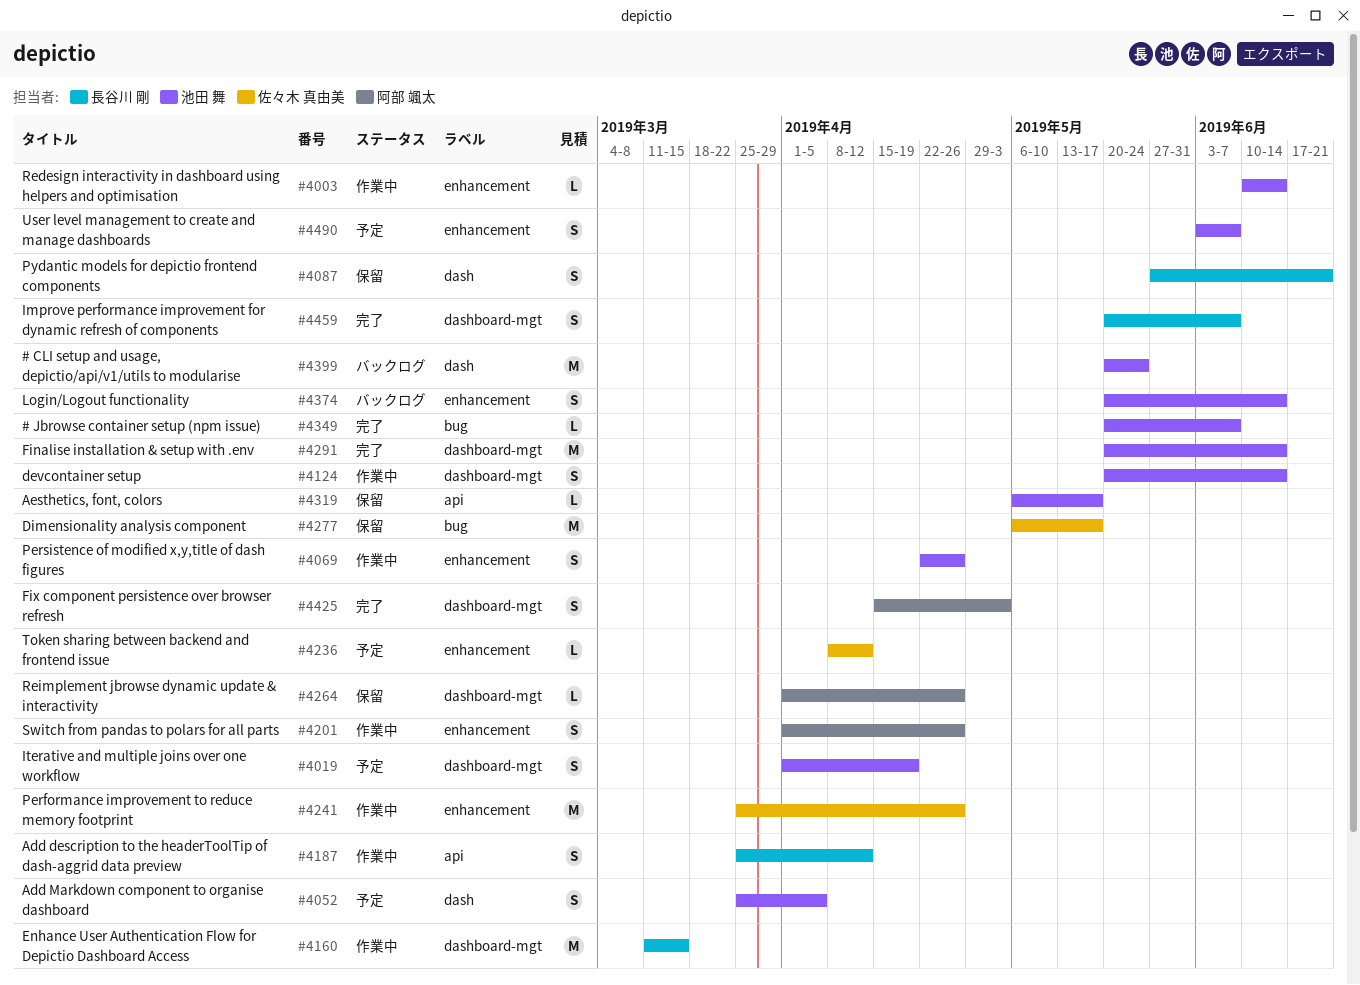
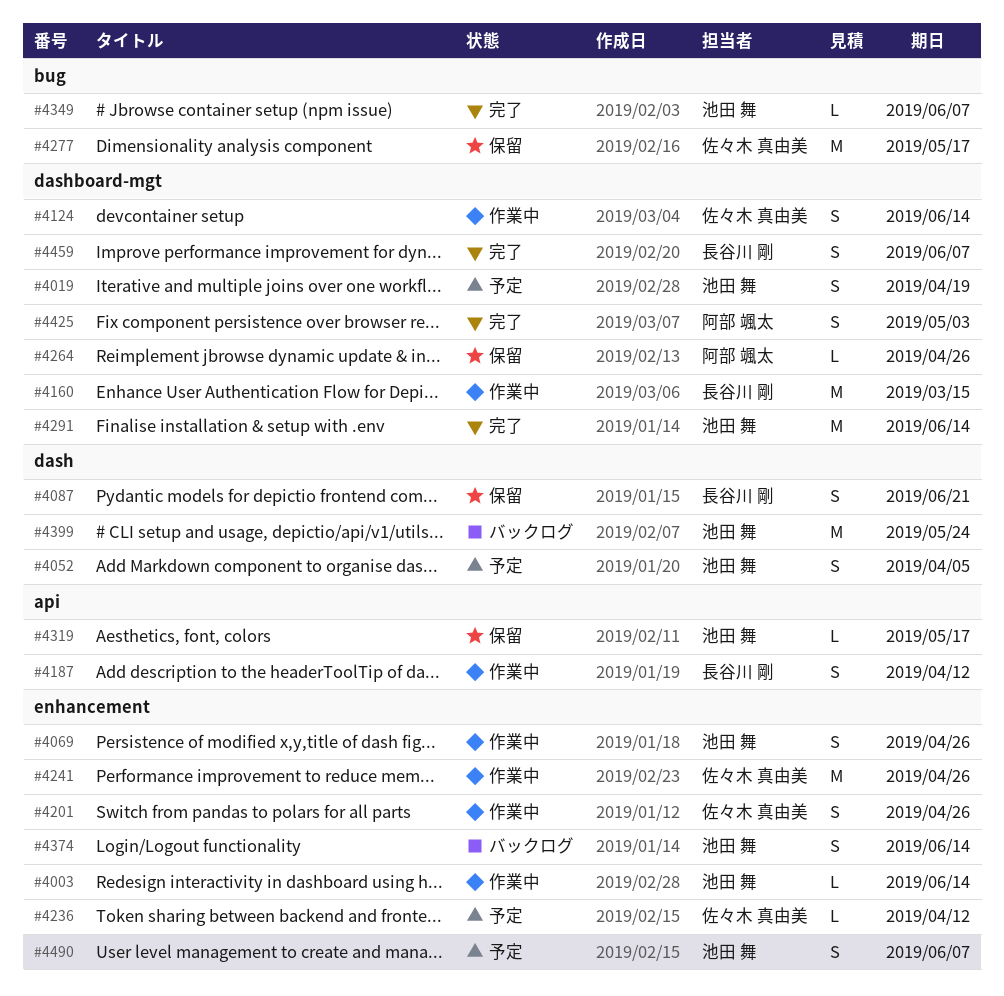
#4124, owner: 池田 舞 -> 佐々木 真由美
#4201, owner: 阿部 颯太 -> 佐々木 真由美

